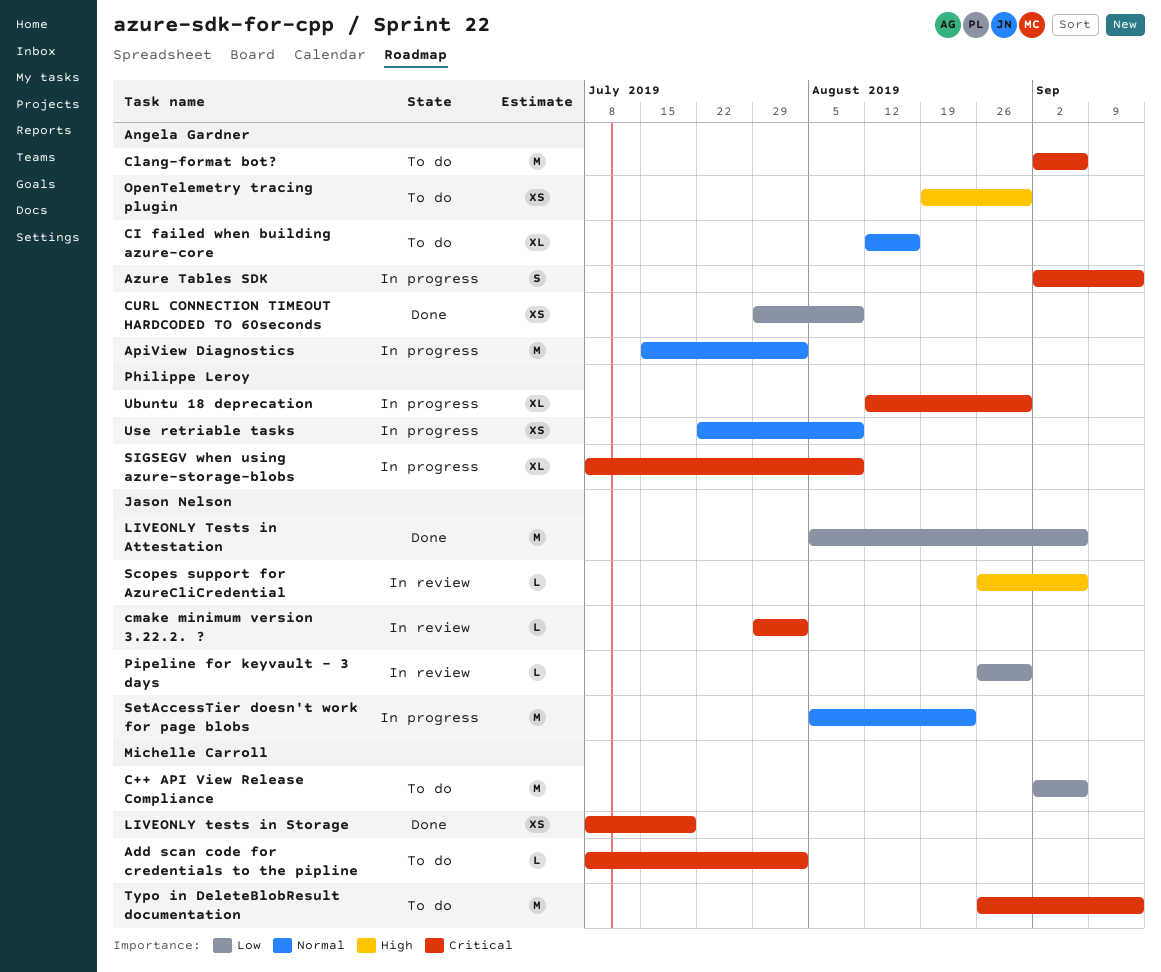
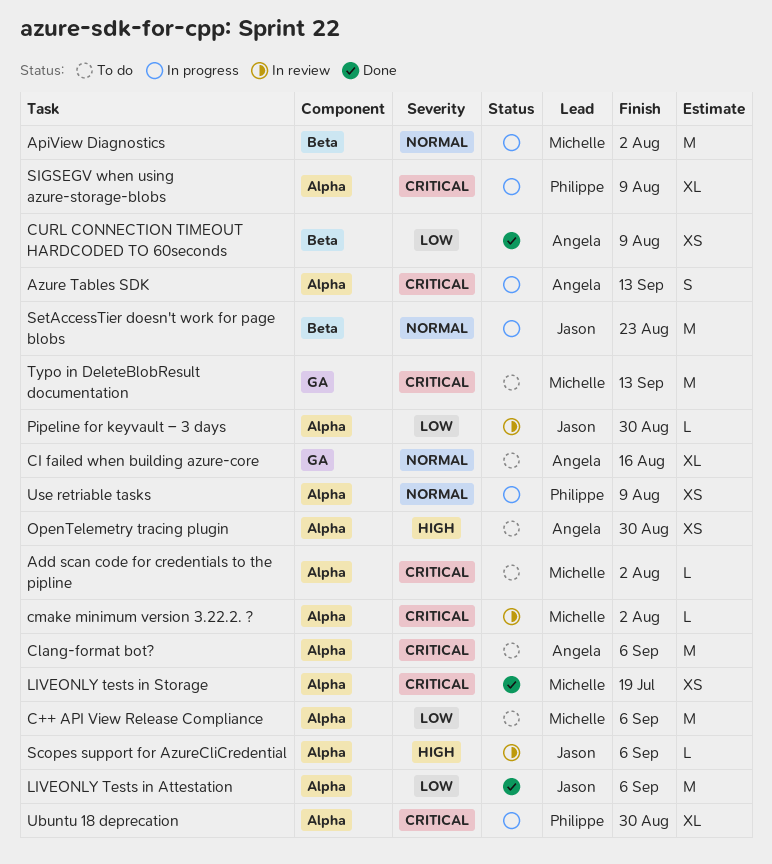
ApiView Diagnostics, owner: Angela Gardner -> Michelle Carroll
cmake minimum version 3.22.2. ?, owner: Jason Nelson -> Michelle Carroll

